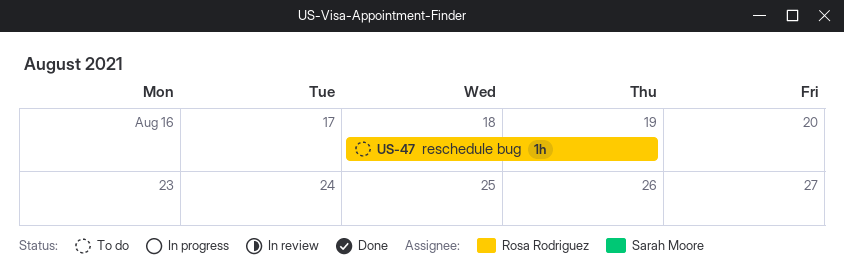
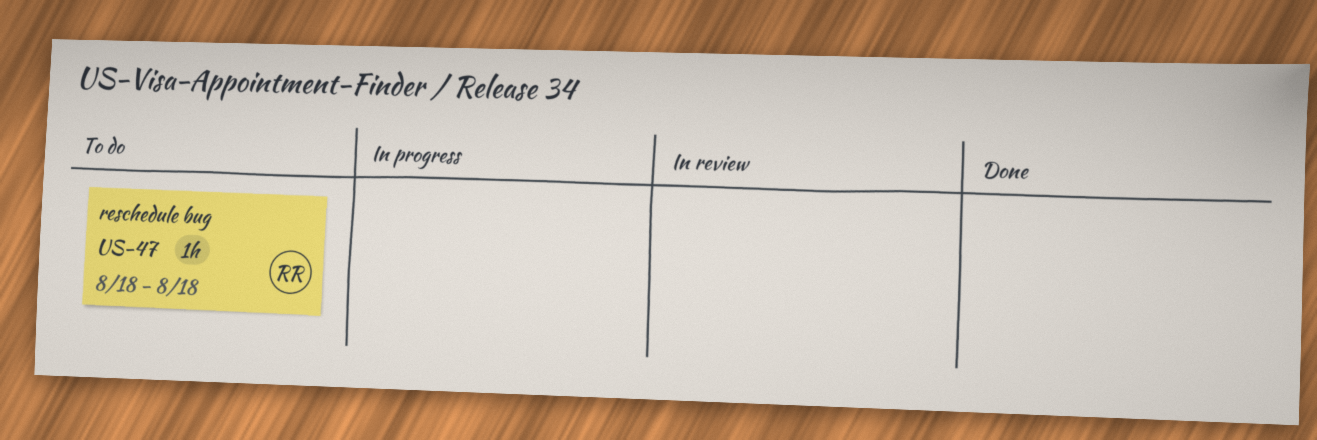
US-47, due: Aug 19 -> Aug 18

